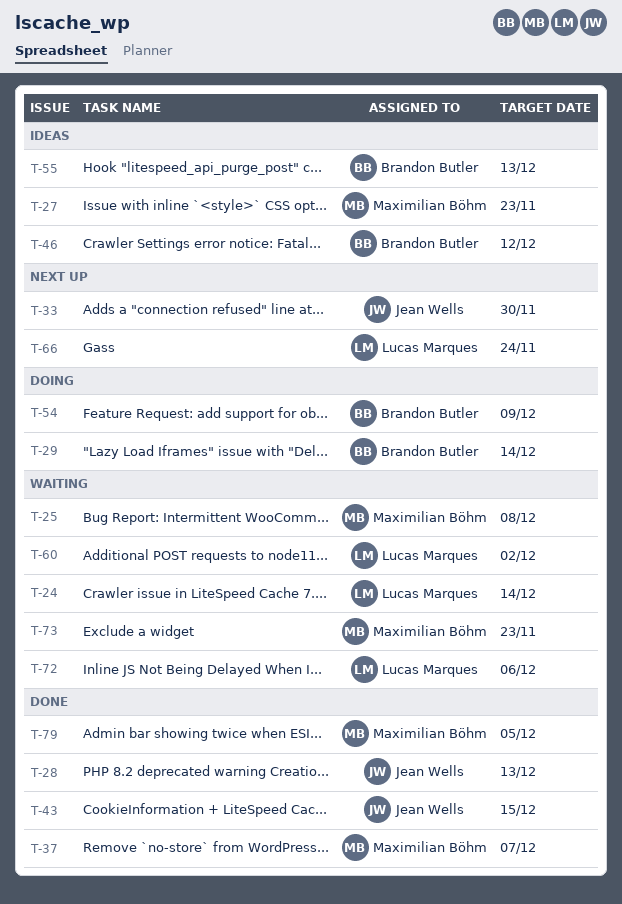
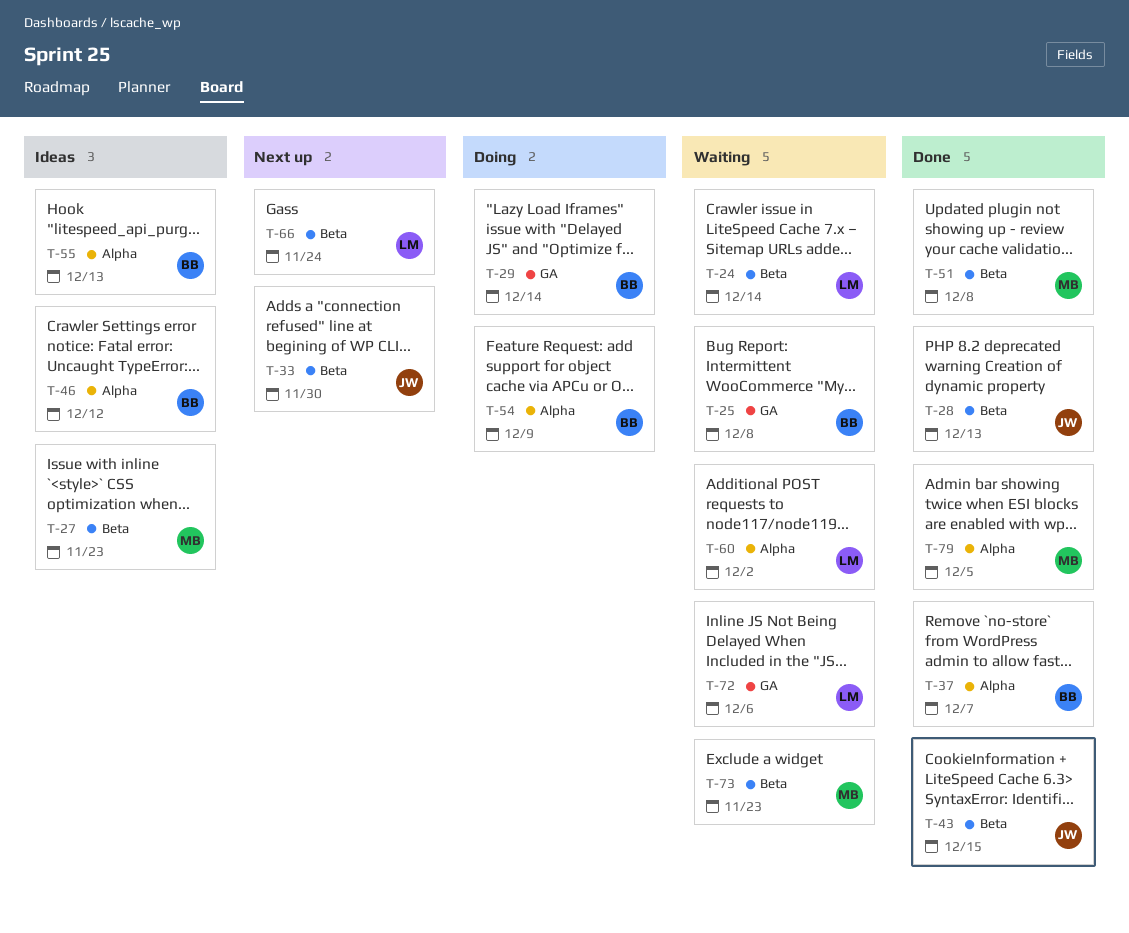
T-25, owner: Maximilian Böhm -> Brandon Butler
T-37, owner: Maximilian Böhm -> Brandon Butler
T-51: none -> present

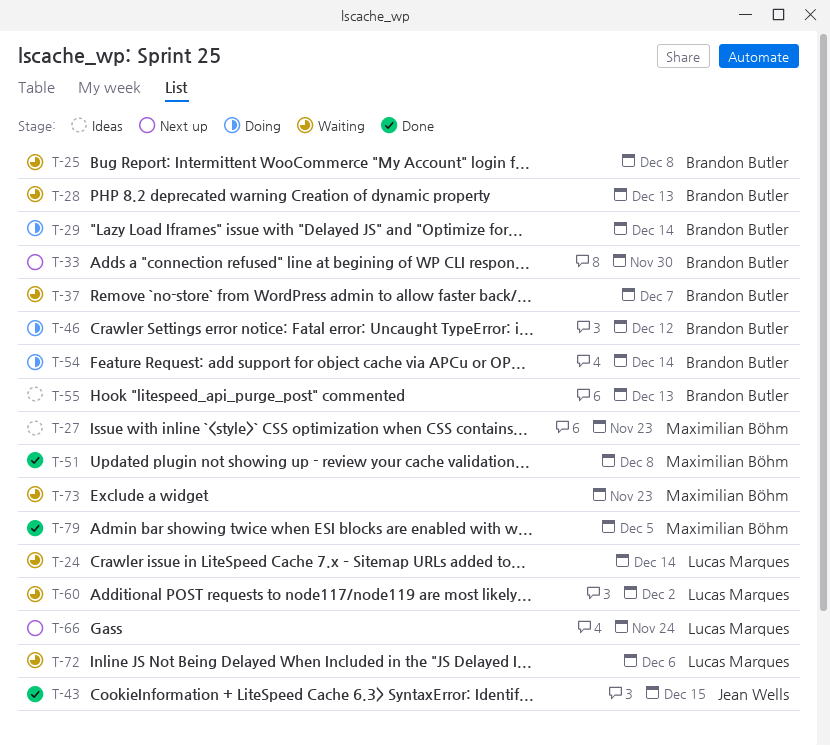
T-28, status: Done -> Waiting
T-28, owner: Jean Wells -> Brandon Butler
T-33, owner: Jean Wells -> Brandon Butler
T-37, status: Done -> Waiting
T-46, status: Ideas -> Doing
T-54, due: Dec 9 -> Dec 14

